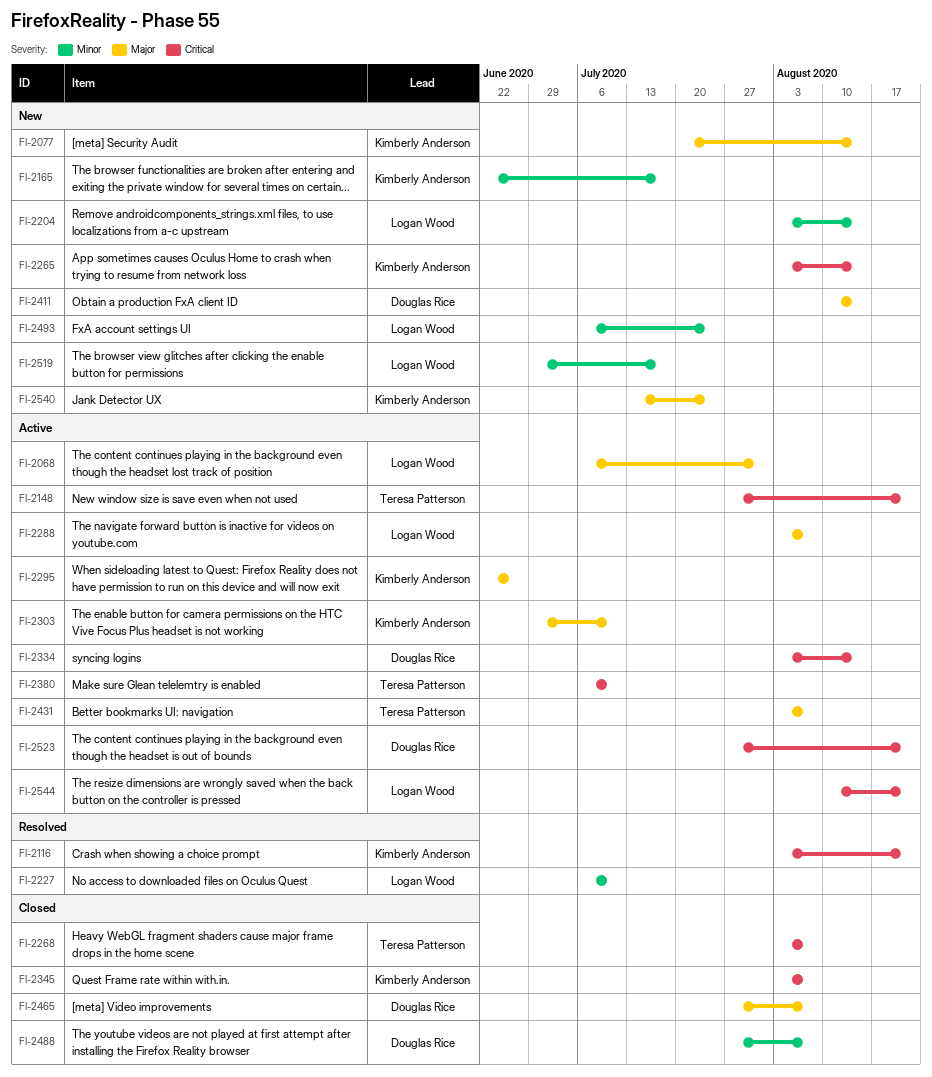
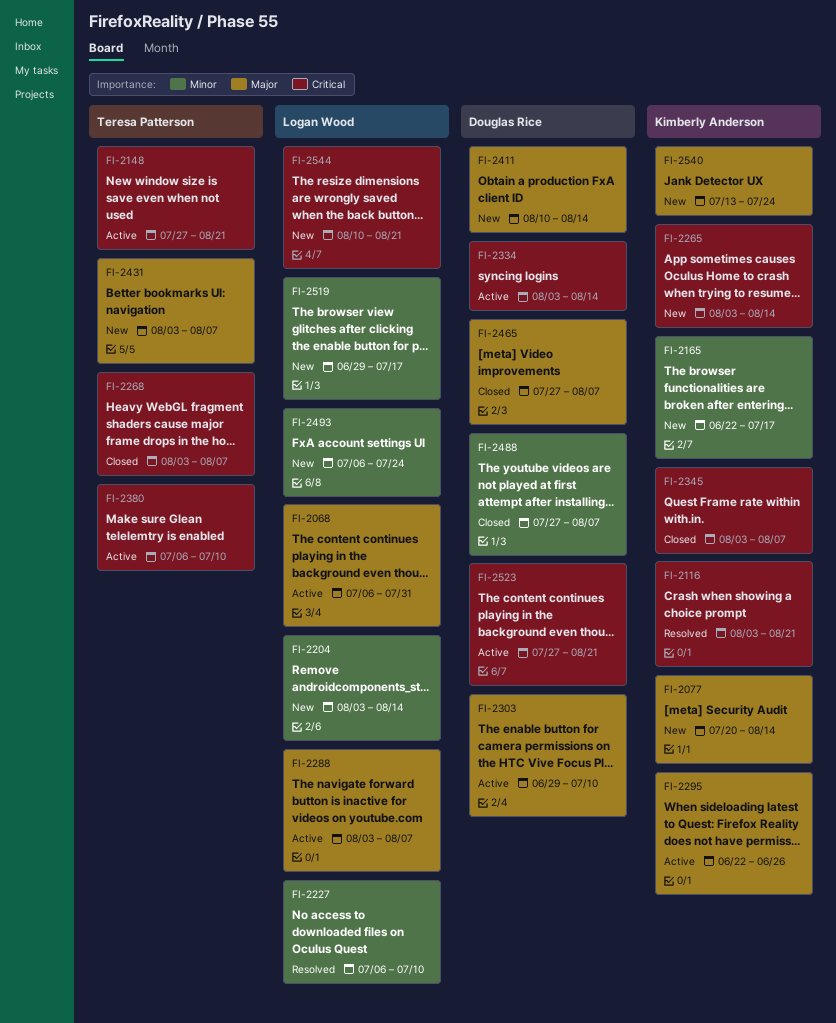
FI-2303, owner: Kimberly Anderson -> Douglas Rice
FI-2431, status: Active -> New
FI-2544, status: Active -> New

